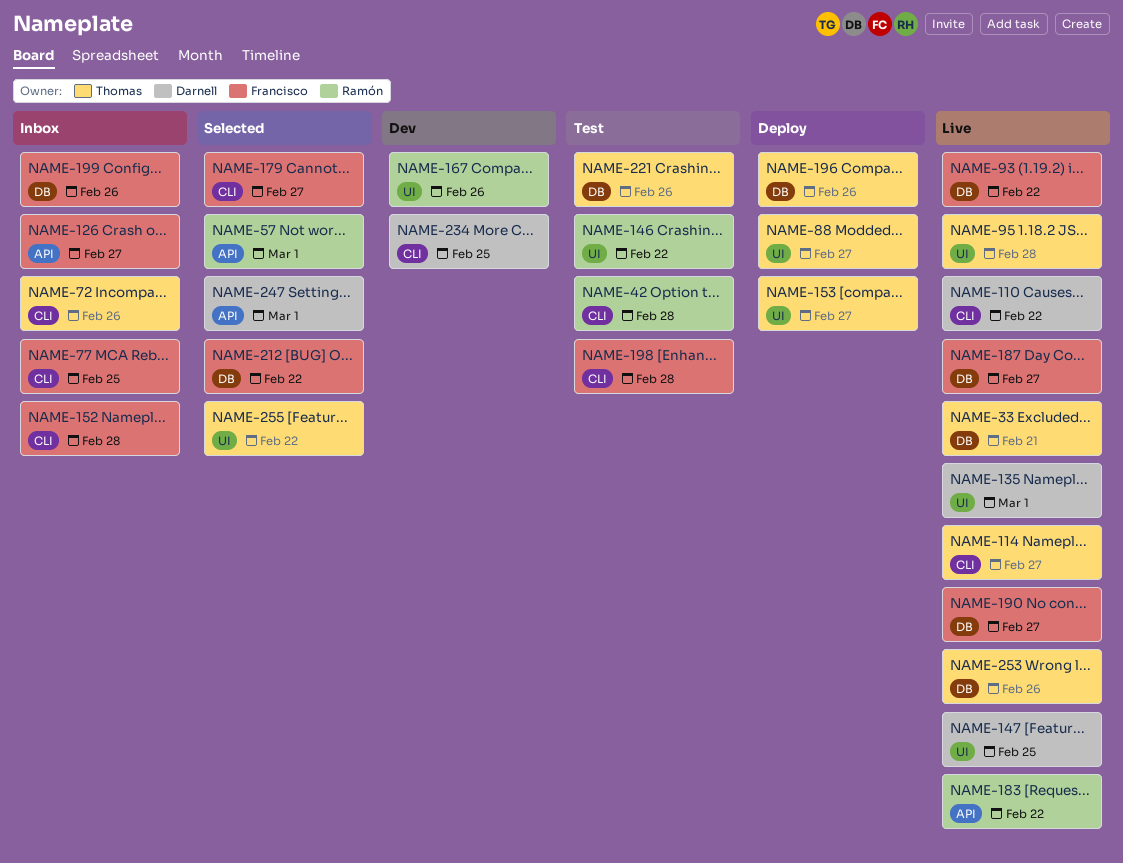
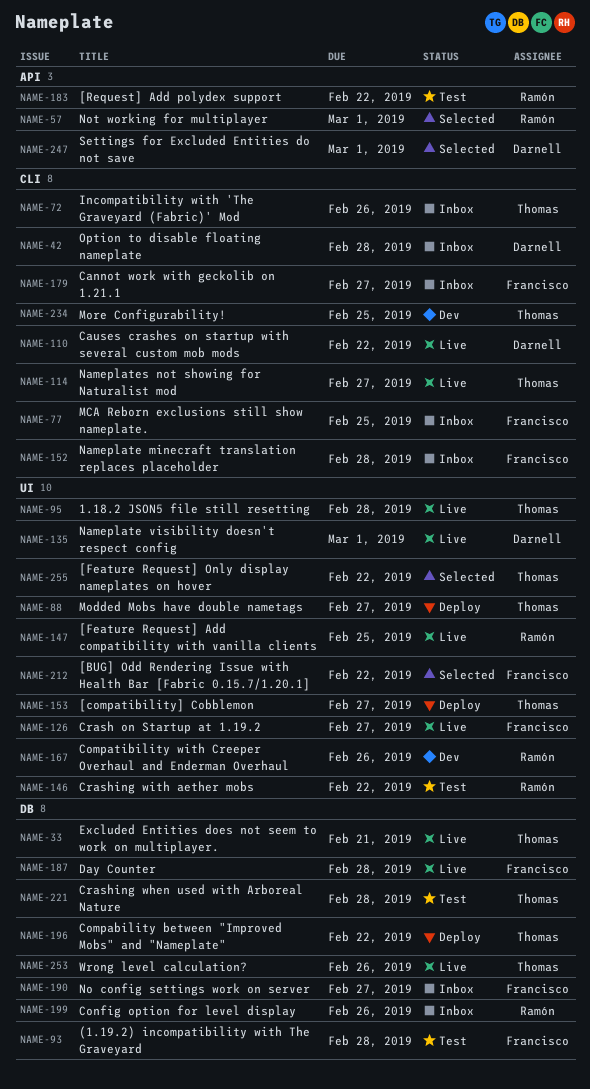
NAME-42, status: Test -> Inbox
NAME-42, owner: Ramón -> Darnell
NAME-93, status: Live -> Test
NAME-93, due: Feb 22 -> Feb 28
NAME-126, status: Inbox -> Live
NAME-126, label: API -> UI
NAME-147, owner: Darnell -> Ramón
NAME-179, status: Selected -> Inbox
NAME-183, status: Live -> Test
NAME-187, due: Feb 27 -> Feb 28
NAME-190, status: Live -> Inbox
NAME-196, due: Feb 26 -> Feb 22
NAME-198: present -> none
NAME-199, owner: Francisco -> Ramón
NAME-212, label: DB -> UI
NAME-221, due: Feb 26 -> Feb 28
NAME-234, owner: Darnell -> Thomas

